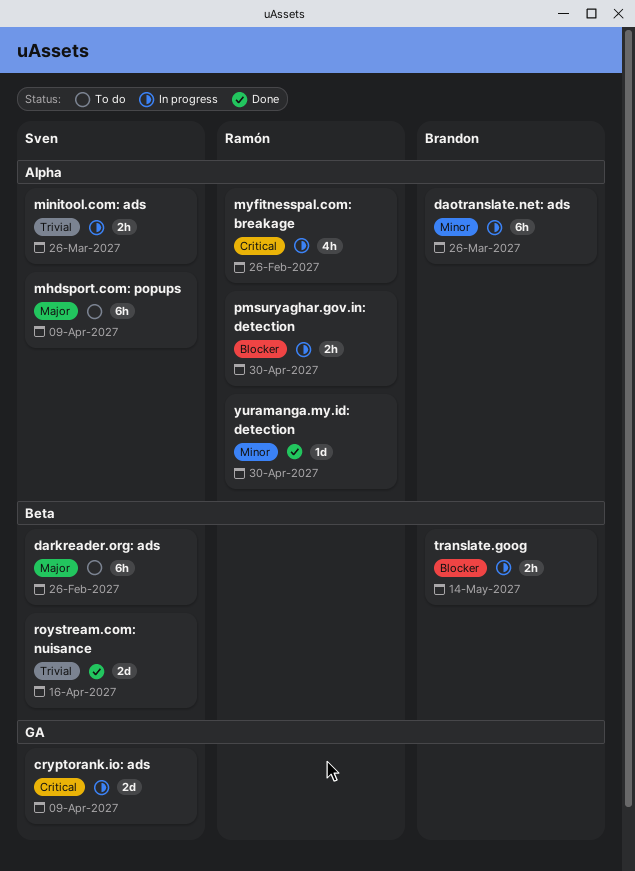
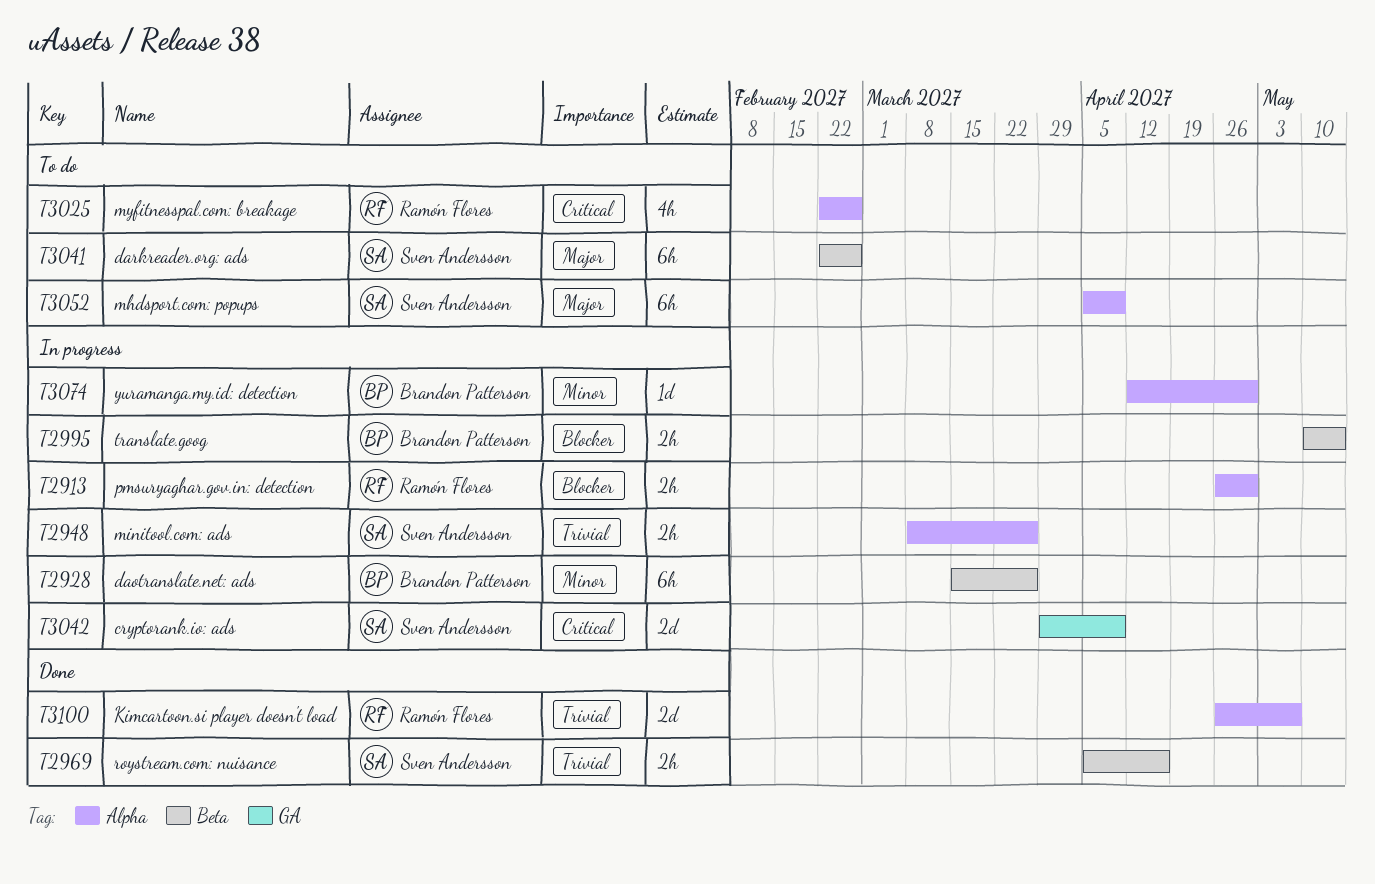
daotranslate.net: ads, label: Alpha -> Beta
Kimcartoon.si player doesn't load: none -> present
myfitnesspal.com: breakage, status: In progress -> To do
roystream.com: nuisance, estimate: 2d -> 2h
yuramanga.my.id: detection, status: Done -> In progress
yuramanga.my.id: detection, owner: Ramón Flores -> Brandon Patterson

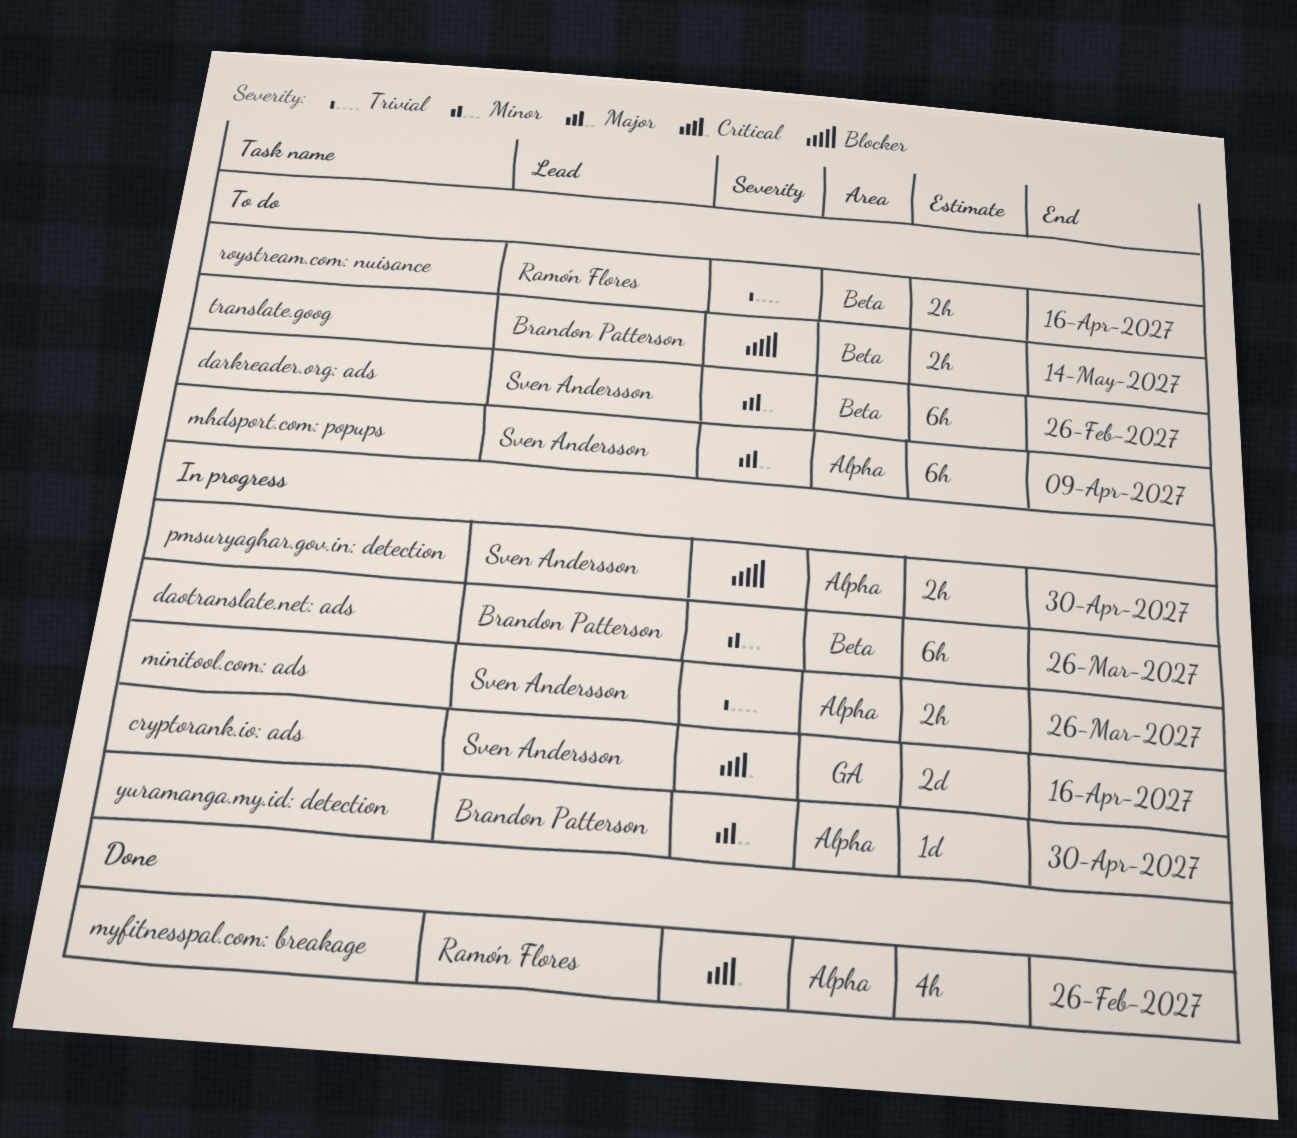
cryptorank.io: ads, due: Apr 9 -> Apr 16
Kimcartoon.si player doesn't load: present -> none
myfitnesspal.com: breakage, status: To do -> Done
pmsuryaghar.gov.in: detection, owner: Ramón Flores -> Sven Andersson
roystream.com: nuisance, status: Done -> To do
roystream.com: nuisance, owner: Sven Andersson -> Ramón Flores
translate.goog, status: In progress -> To do
yuramanga.my.id: detection, priority: Minor -> Major

